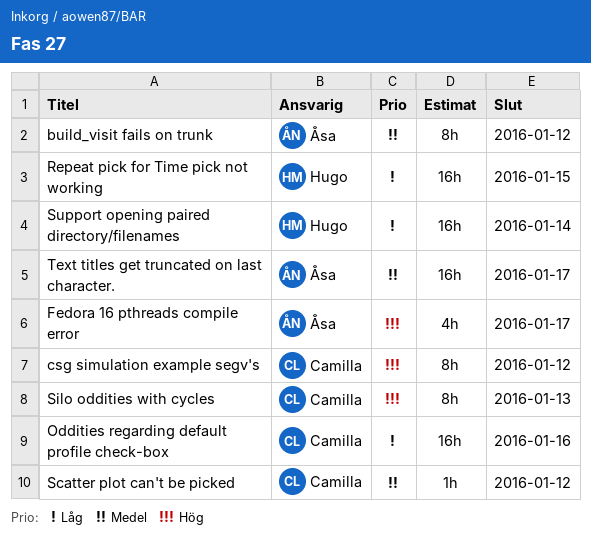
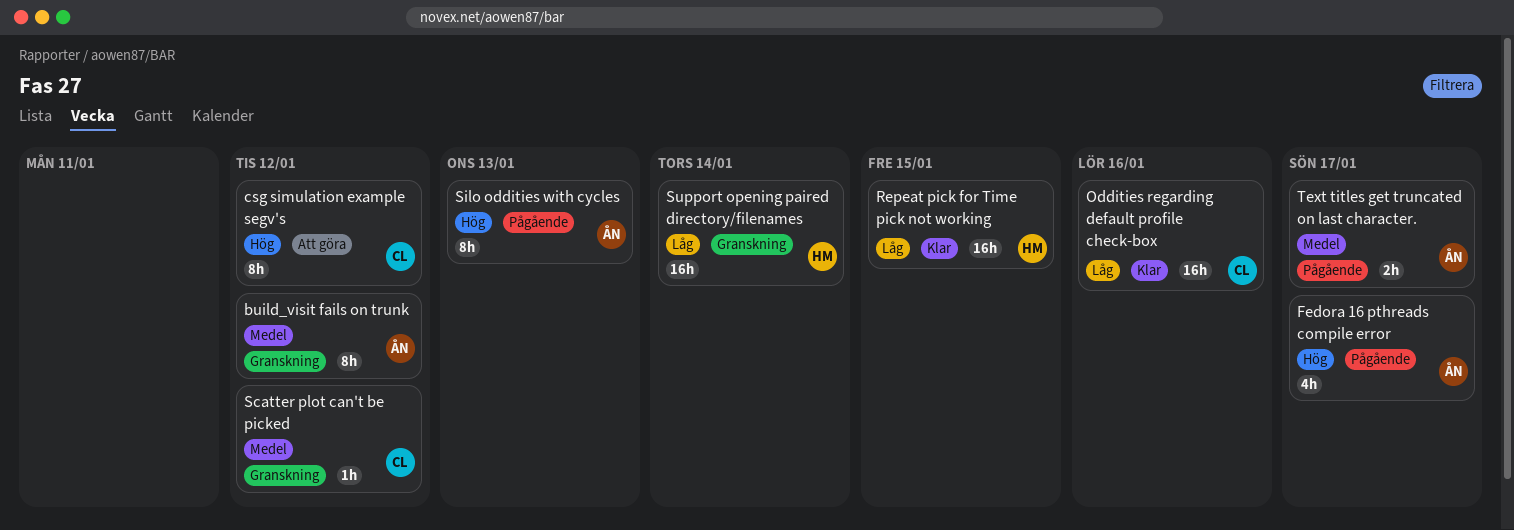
Silo oddities with cycles, owner: Camilla -> Åsa
Text titles get truncated on last character., estimate: 16h -> 2h

